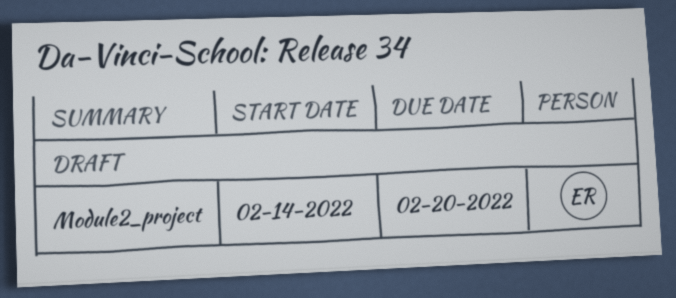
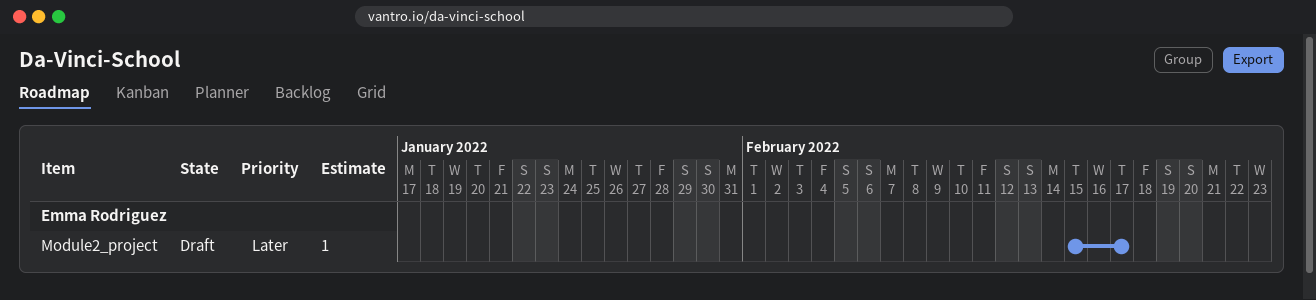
Module2_project, start: Feb 14 -> Feb 15
Module2_project, due: Feb 20 -> Feb 17

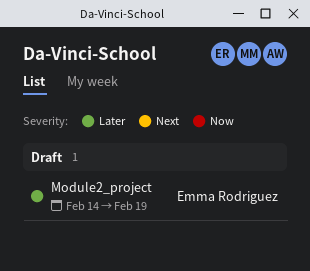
Module2_project, start: Feb 15 -> Feb 14
Module2_project, due: Feb 17 -> Feb 19

